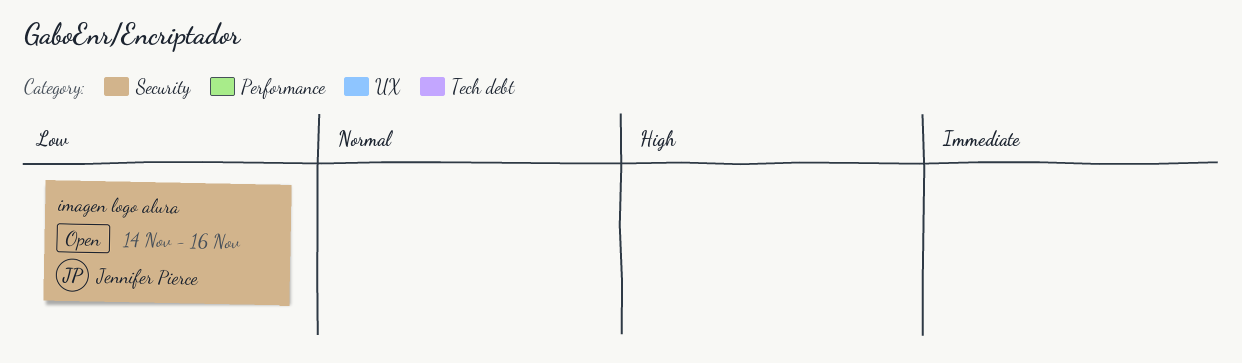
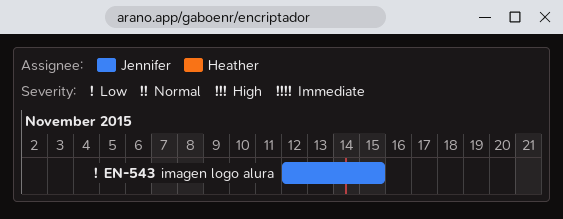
imagen logo alura, start: Nov 14 -> Nov 12
imagen logo alura, due: Nov 16 -> Nov 15

